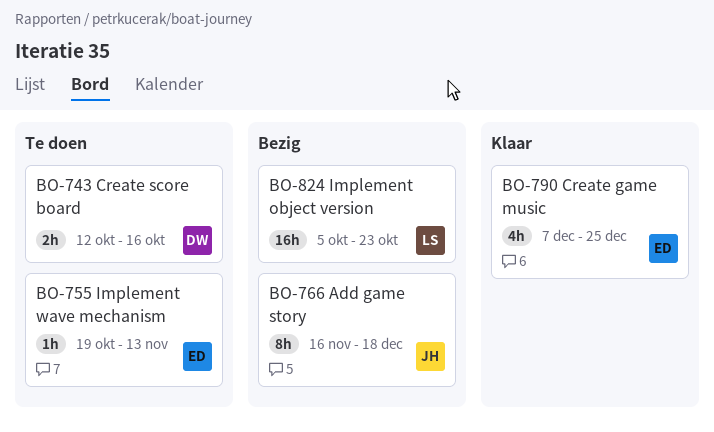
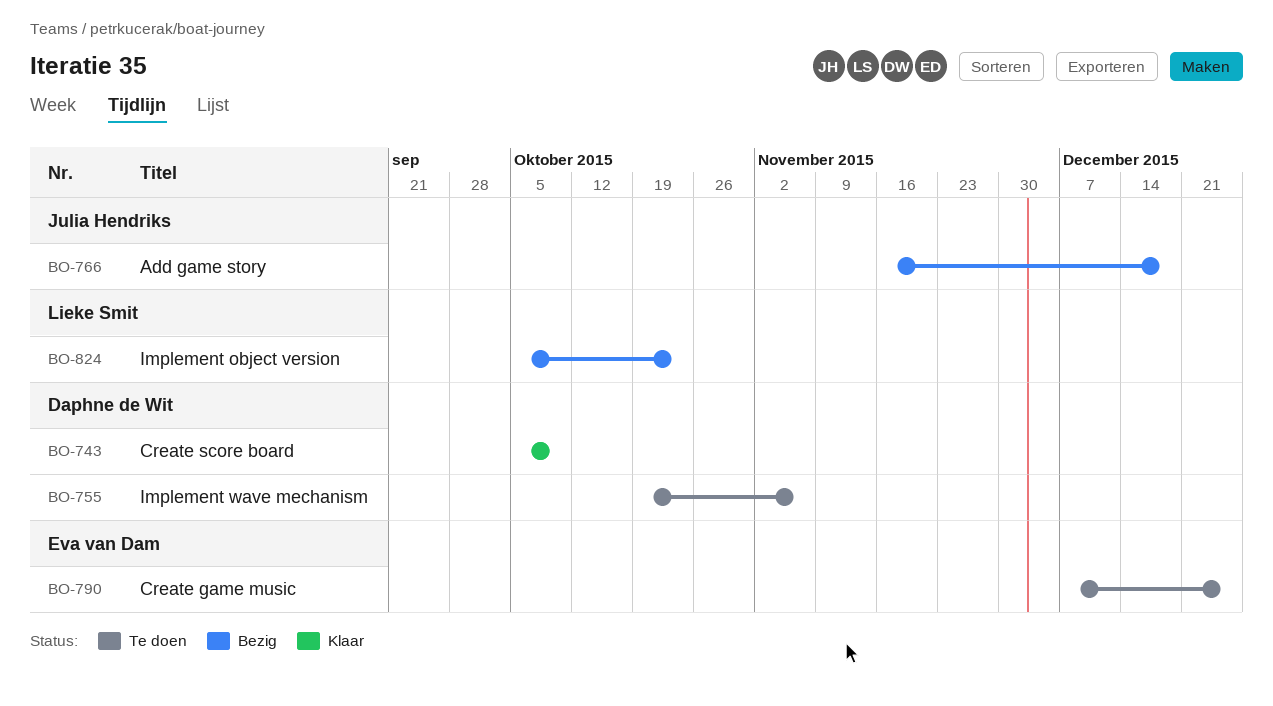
BO-743, status: Te doen -> Klaar
BO-743, start: Oct 12 -> Oct 5
BO-743, due: Oct 16 -> Oct 9
BO-755, owner: Eva van Dam -> Daphne de Wit
BO-755, due: Nov 13 -> Nov 6
BO-790, status: Klaar -> Te doen

